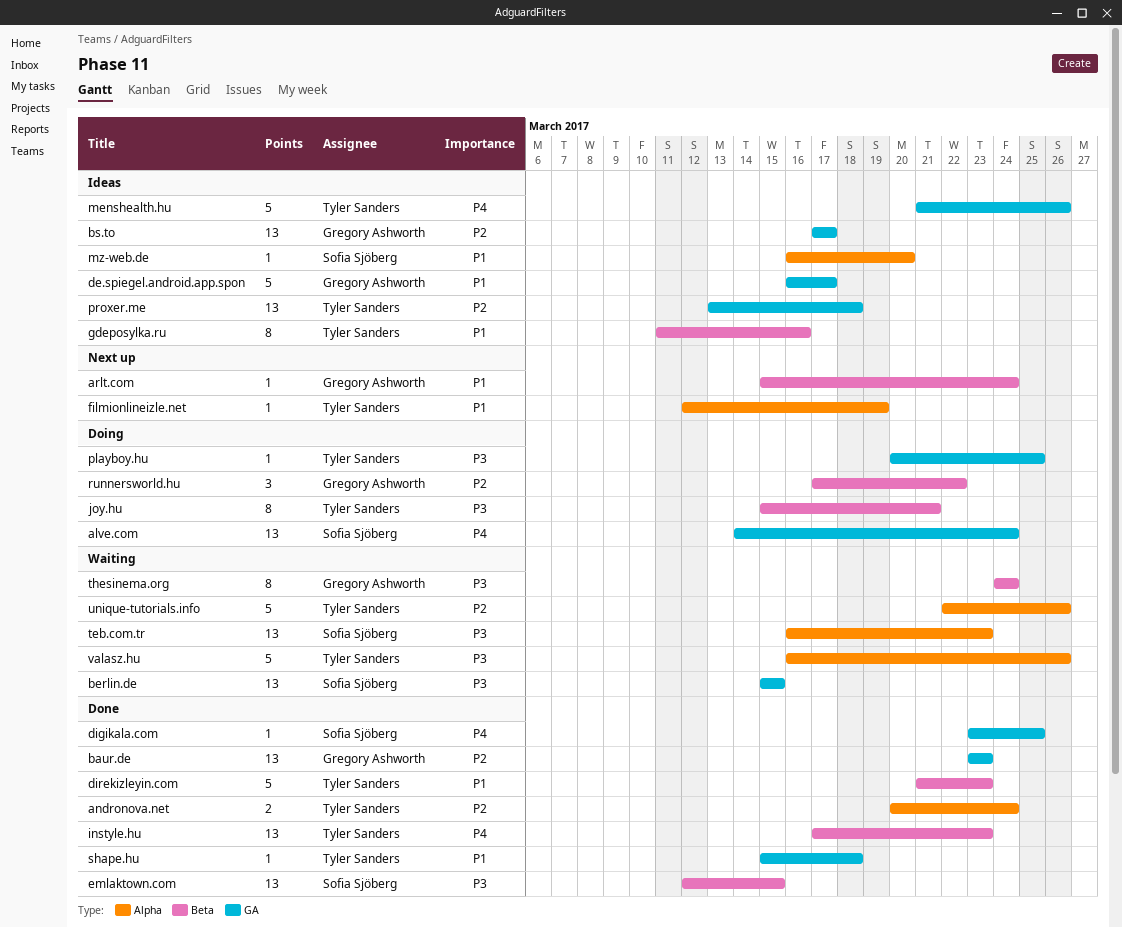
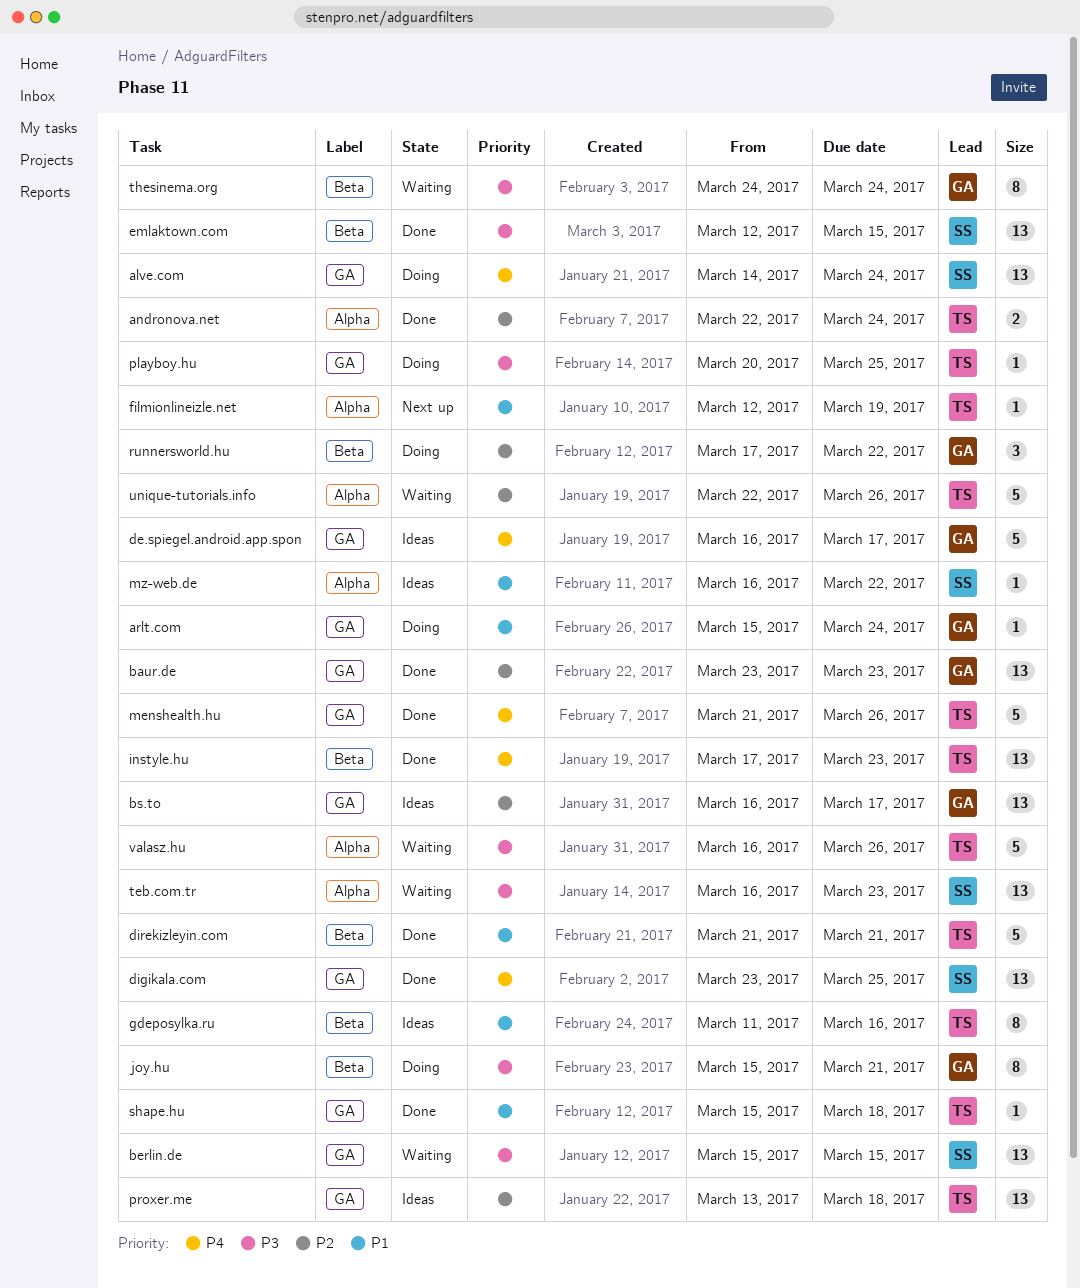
andronova.net, start: Mar 20 -> Mar 22
arlt.com, status: Next up -> Doing
arlt.com, label: Beta -> GA
bs.to, start: Mar 17 -> Mar 16
de.spiegel.android.app.spon, priority: P1 -> P4
digikala.com, estimate: 1 -> 13
direkizleyin.com, due: Mar 23 -> Mar 21
joy.hu, owner: Tyler Sanders -> Gregory Ashworth
menshealth.hu, status: Ideas -> Done
mz-web.de, due: Mar 20 -> Mar 22

